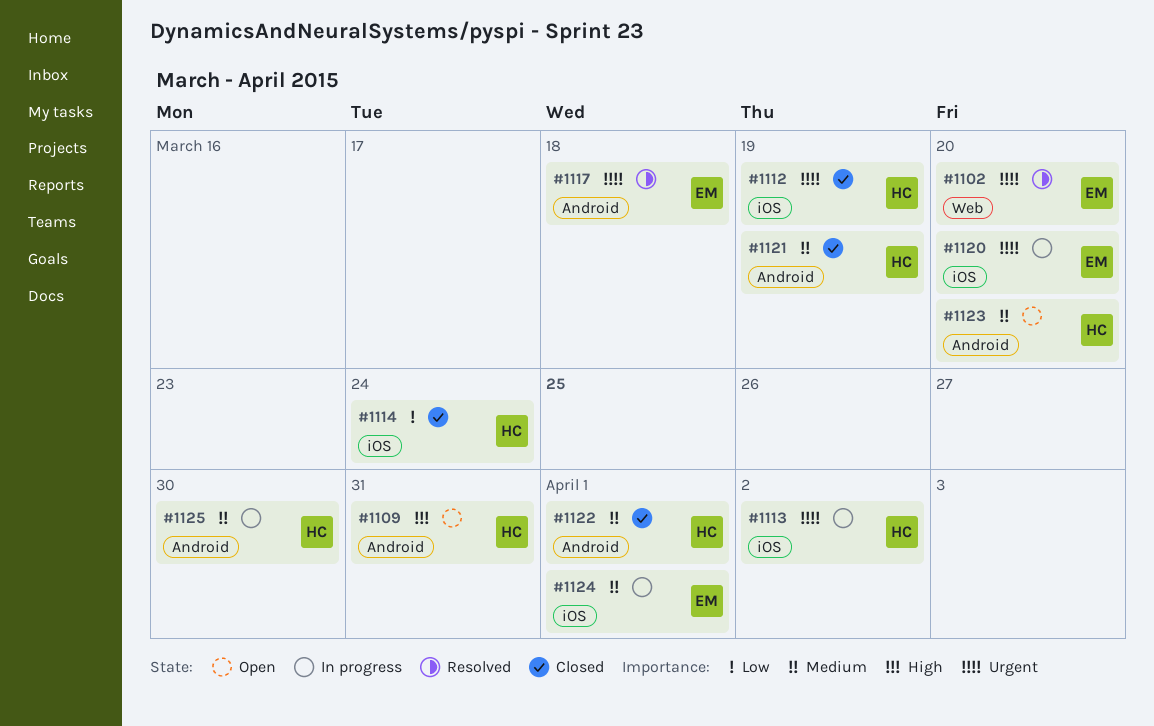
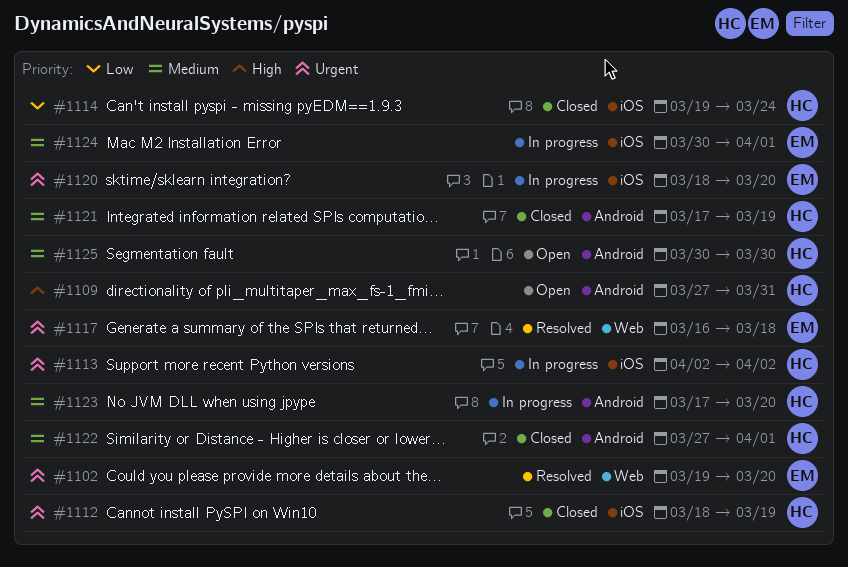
#1117, label: Android -> Web
#1123, status: Open -> In progress
#1125, status: In progress -> Open

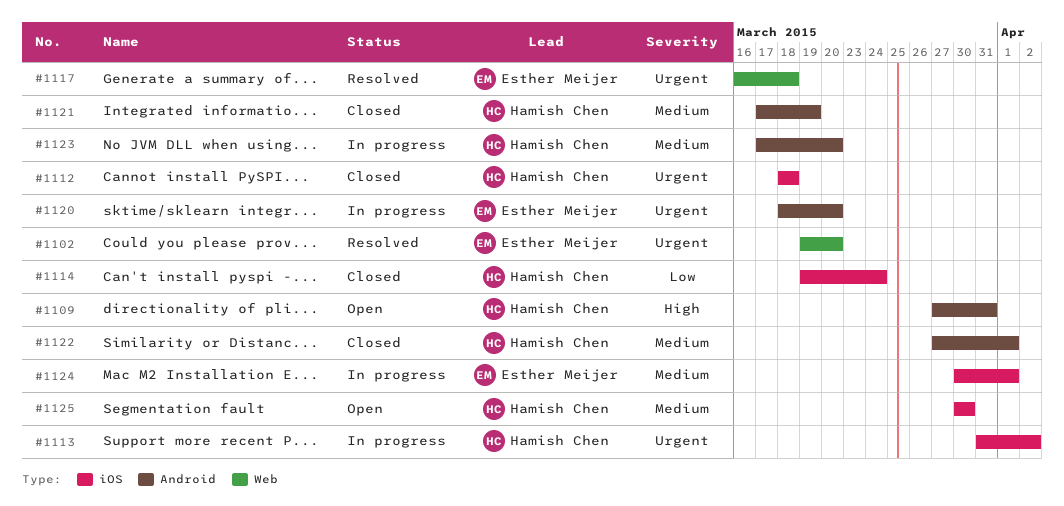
#1112, due: Mar 19 -> Mar 18
#1113, start: Apr 2 -> Mar 31
#1120, label: iOS -> Android
#1125, label: Android -> iOS

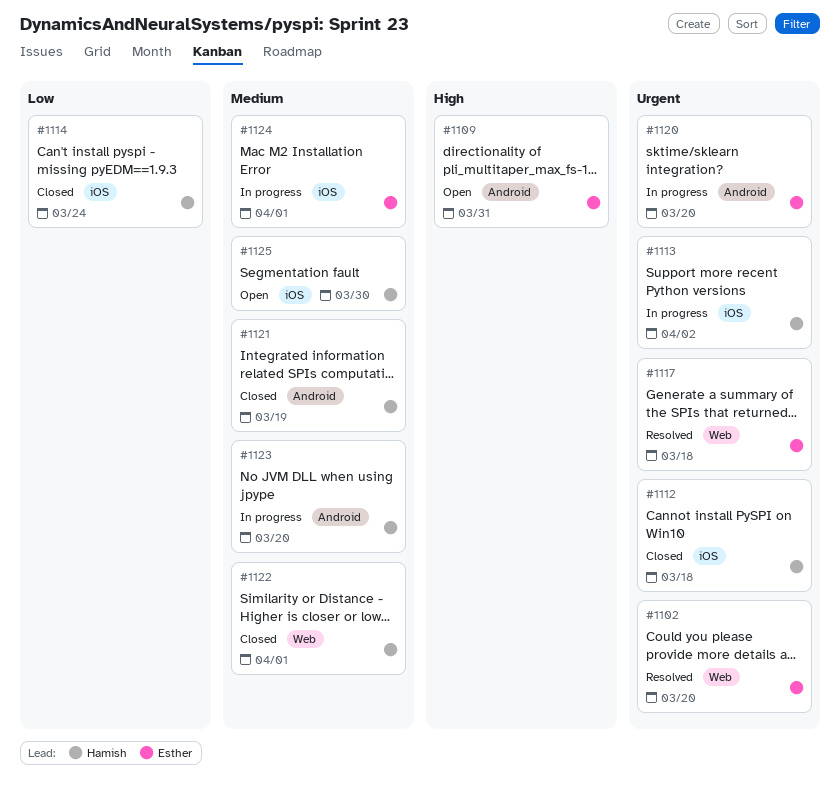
#1109, owner: Hamish Chen -> Esther Meijer
#1122, label: Android -> Web

